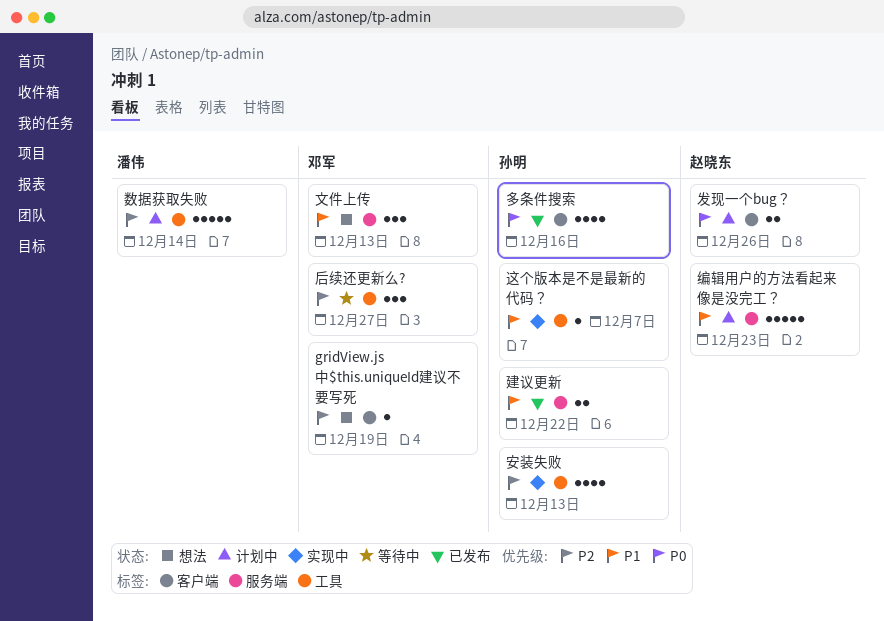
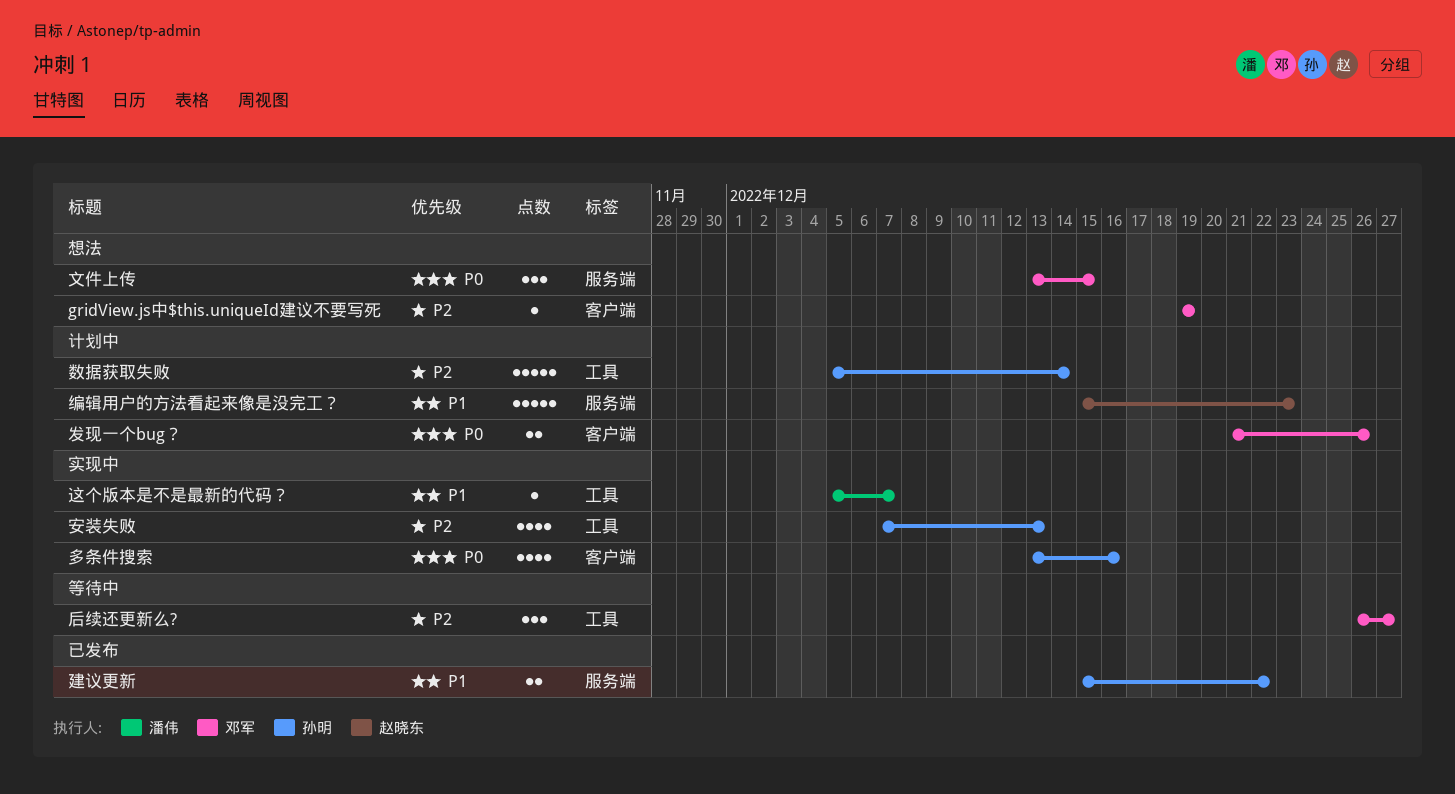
发现一个bug？, owner: 赵晓东 -> 邓军
多条件搜索, status: 已发布 -> 实现中
数据获取失败, owner: 潘伟 -> 孙明
文件上传, priority: P1 -> P0
文件上传, due: Dec 13 -> Dec 15
这个版本是不是最新的代码？, owner: 孙明 -> 潘伟

